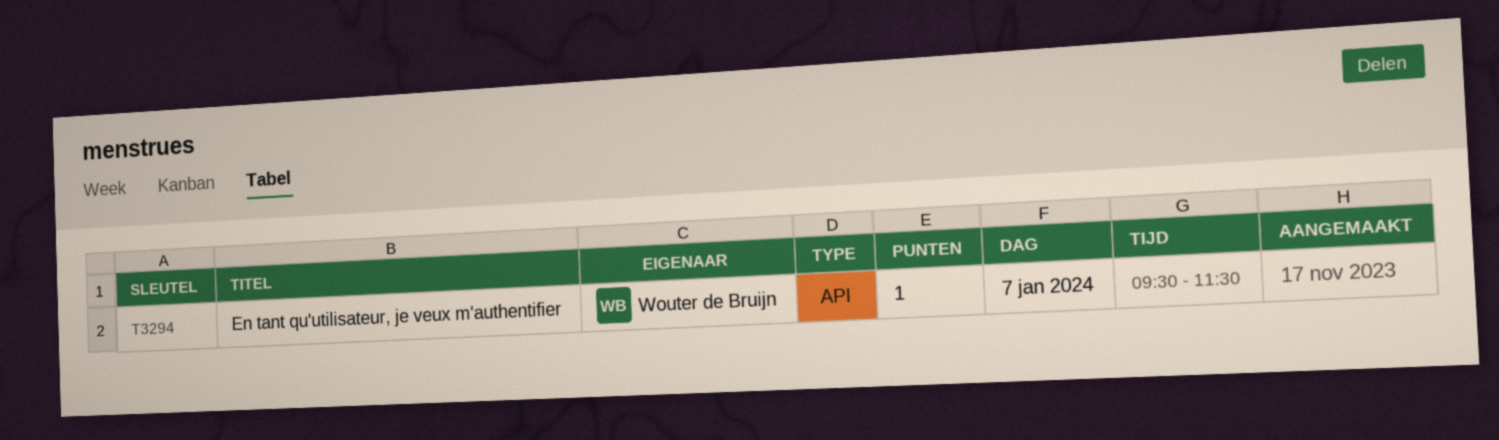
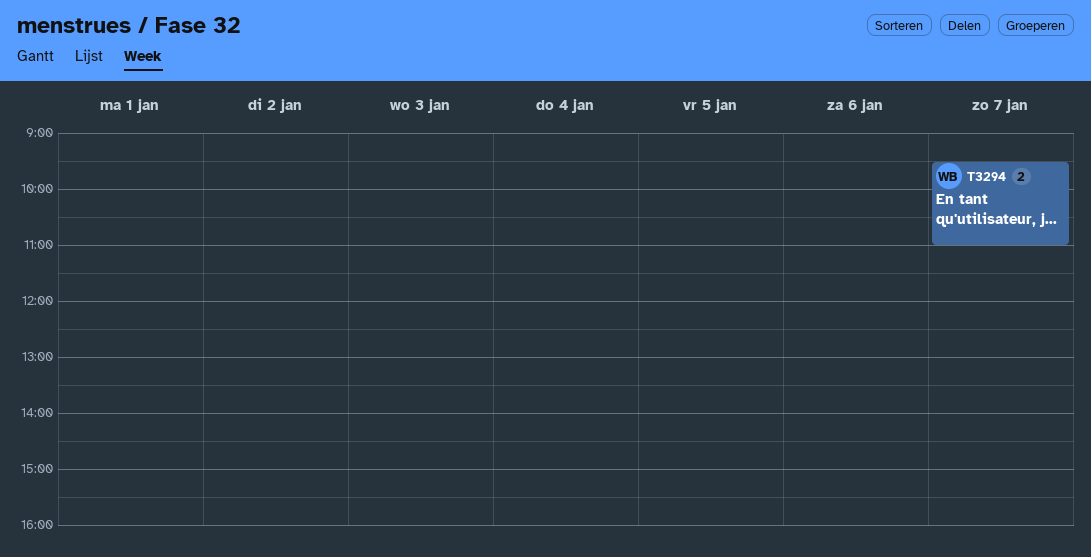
T3294, estimate: 1 -> 2
T3294, ends: 11:30 -> 11:00

